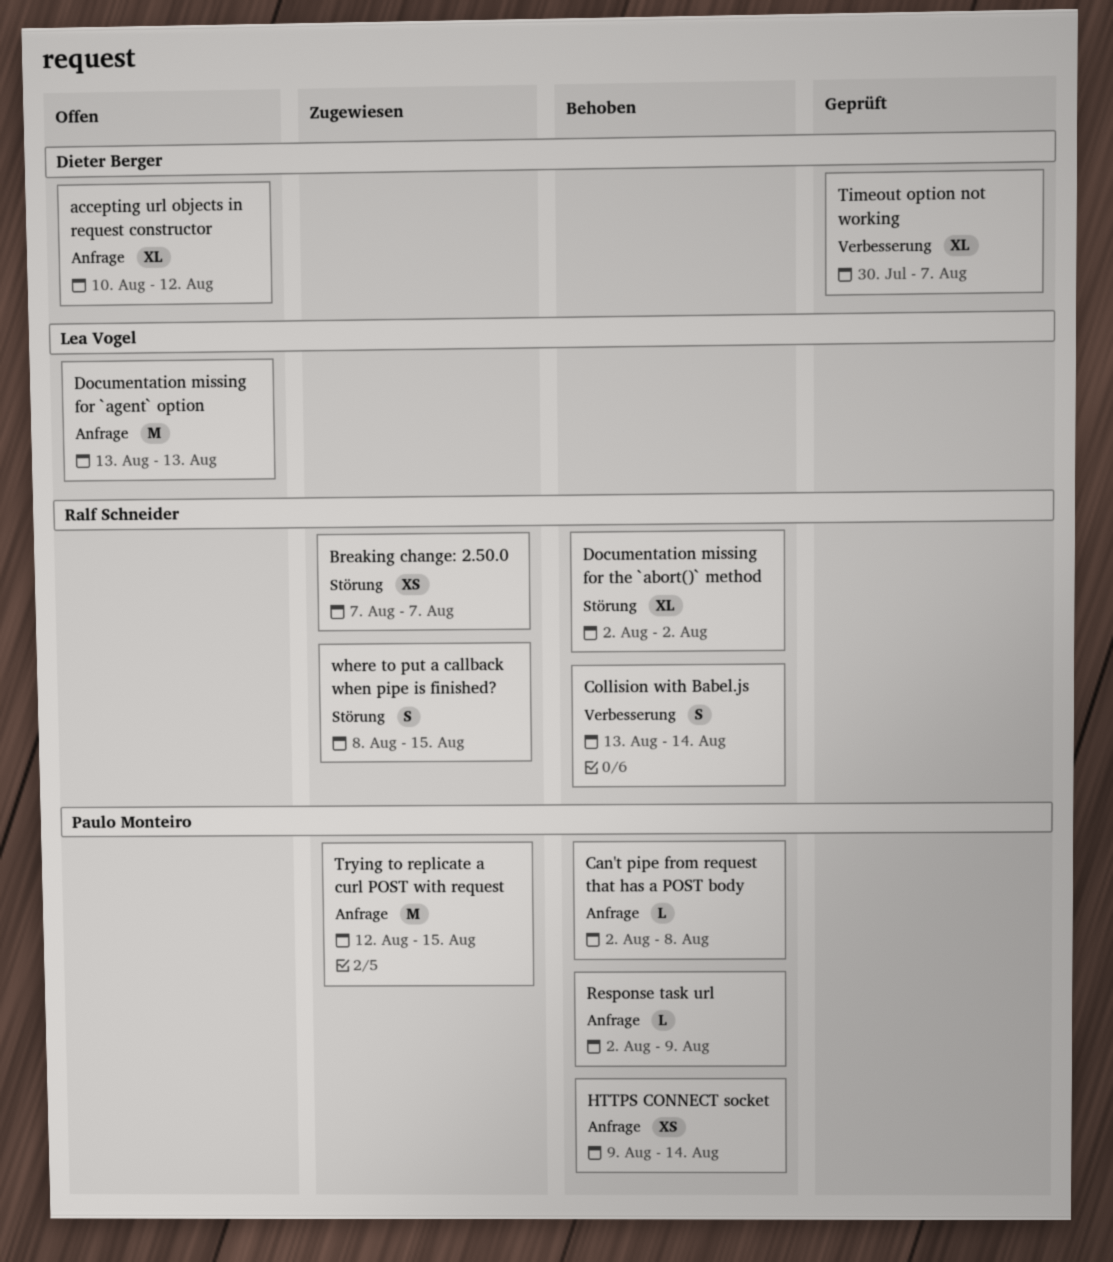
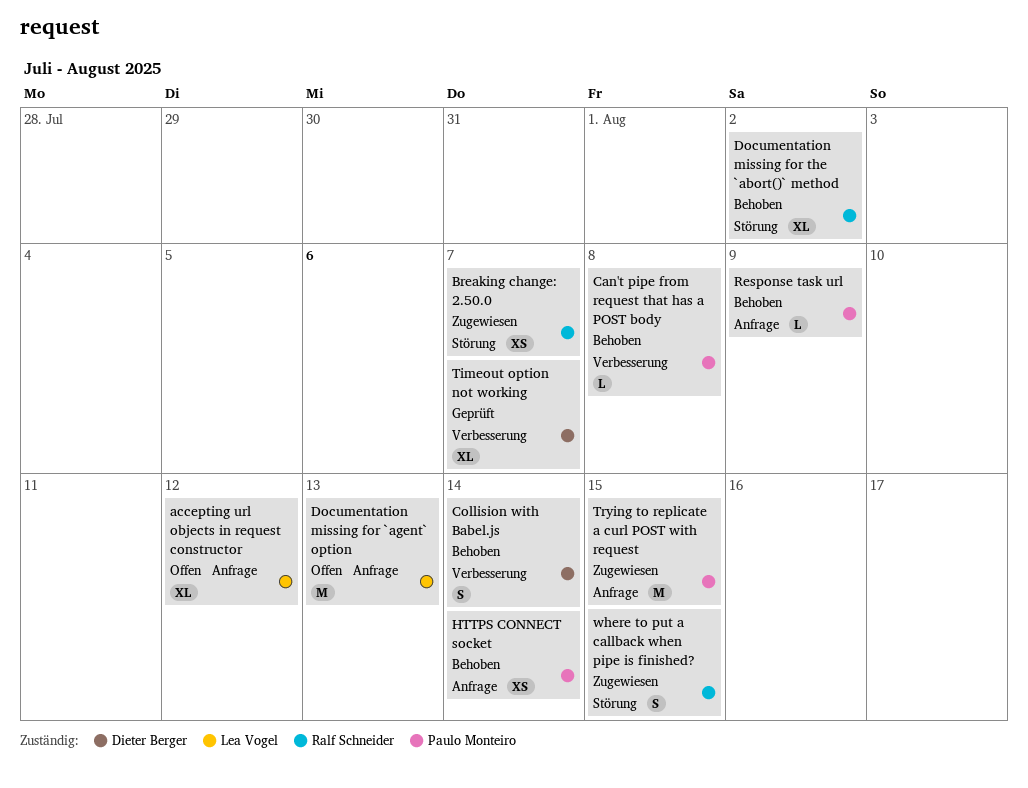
accepting url objects in request constructor, owner: Dieter Berger -> Lea Vogel
Can't pipe from request that has a POST body, label: Anfrage -> Verbesserung
Collision with Babel.js, owner: Ralf Schneider -> Dieter Berger

